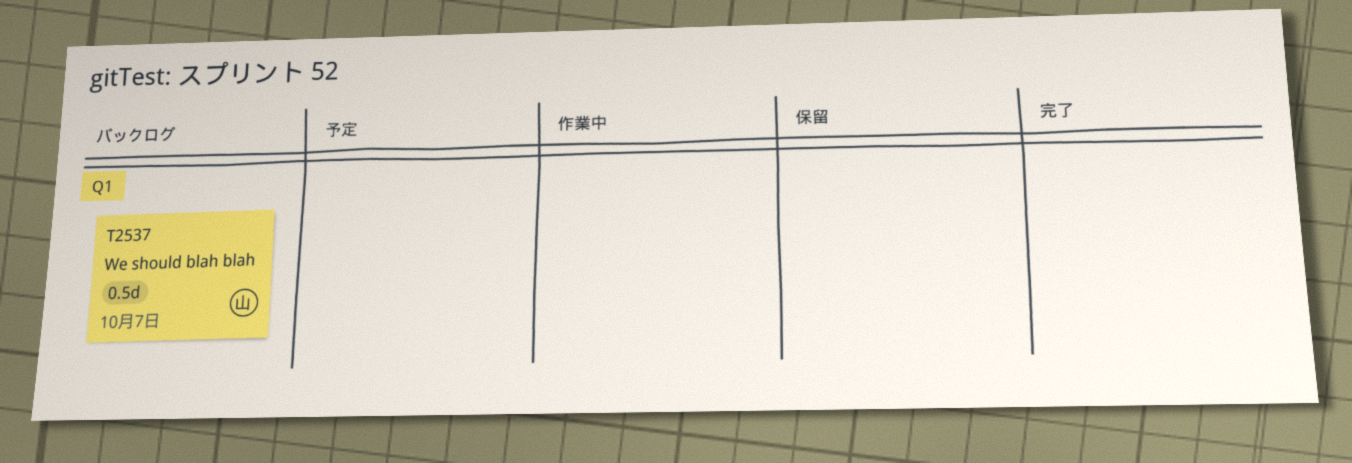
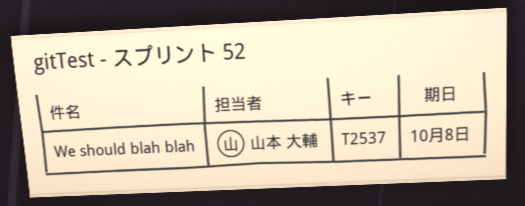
T2537, due: Oct 7 -> Oct 8

